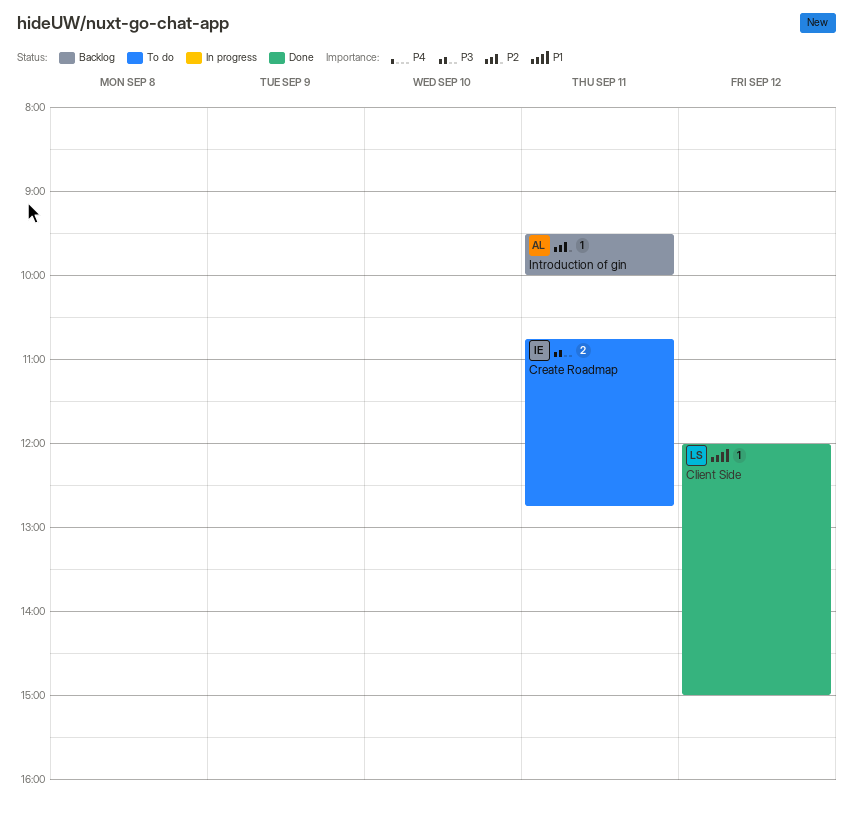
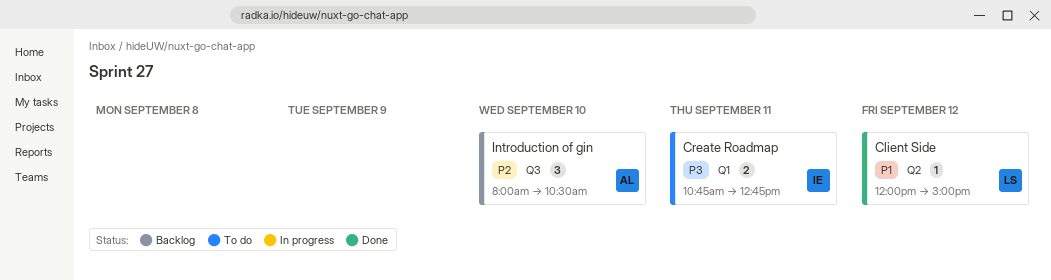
Introduction of gin, estimate: 1 -> 3
Introduction of gin, day: Sep 11 -> Sep 10
Introduction of gin, begins: 09:30 -> 08:00
Introduction of gin, ends: 10:00 -> 10:30

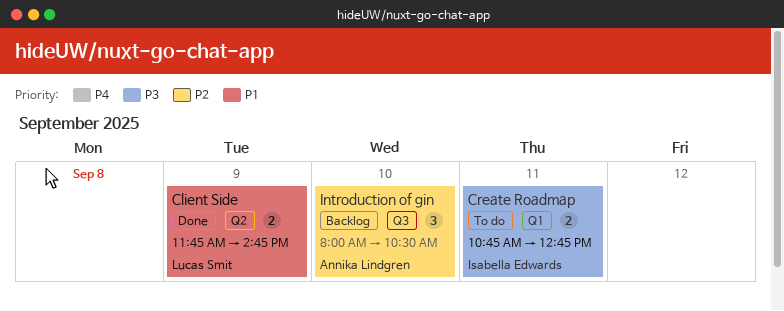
Client Side, estimate: 1 -> 2
Client Side, day: Sep 12 -> Sep 9
Client Side, begins: 12:00 -> 11:45
Client Side, ends: 15:00 -> 14:45

